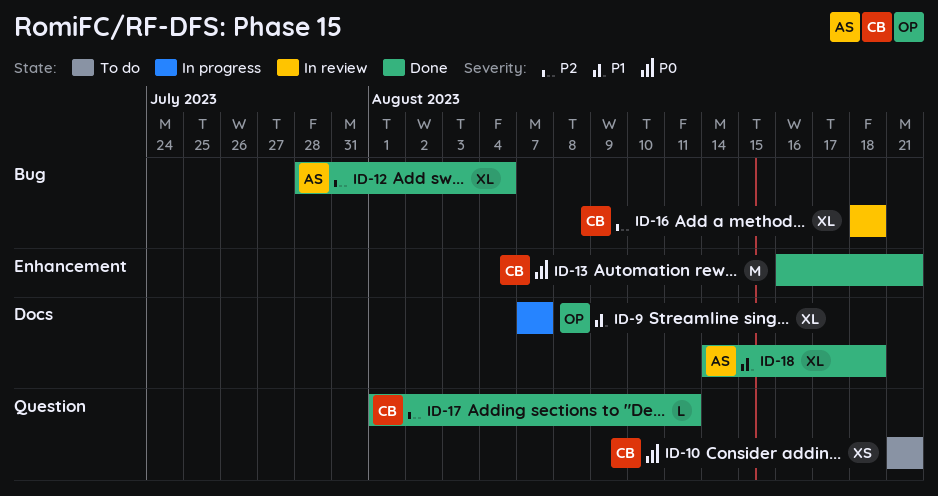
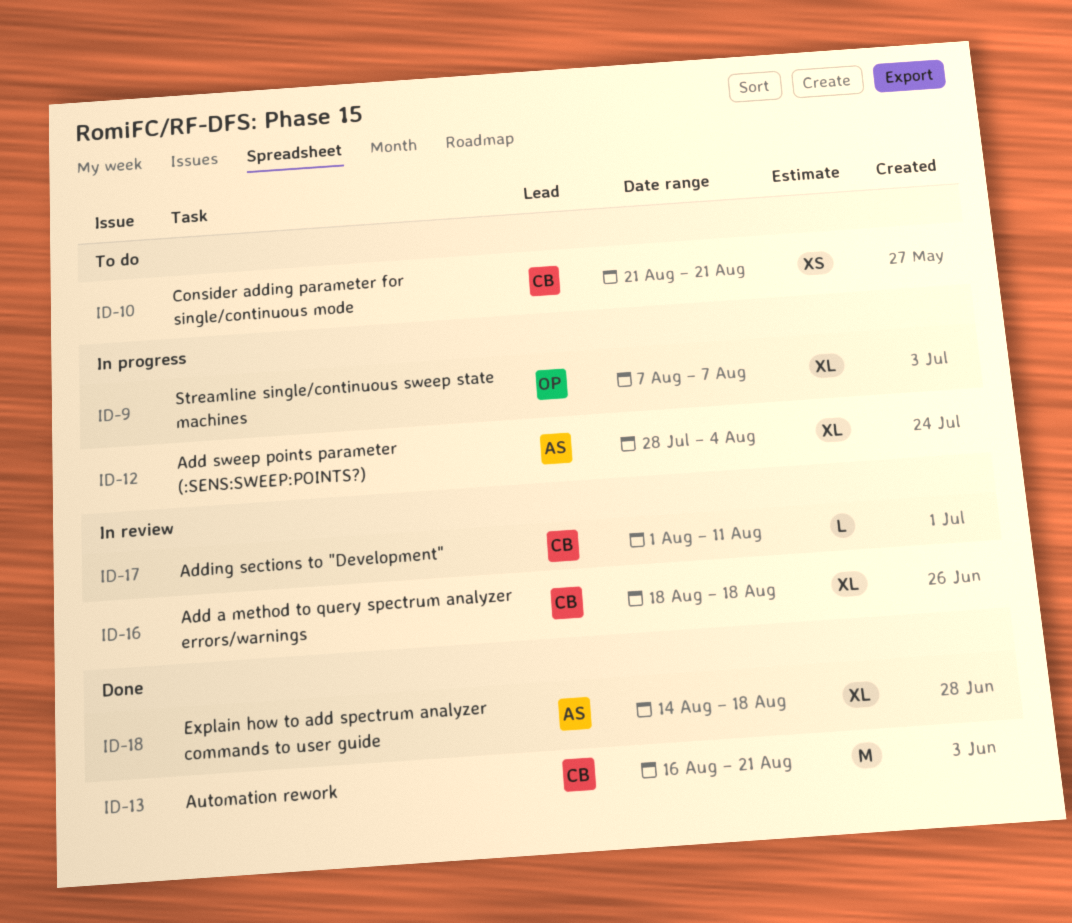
ID-12, status: Done -> In progress
ID-17, status: Done -> In review

